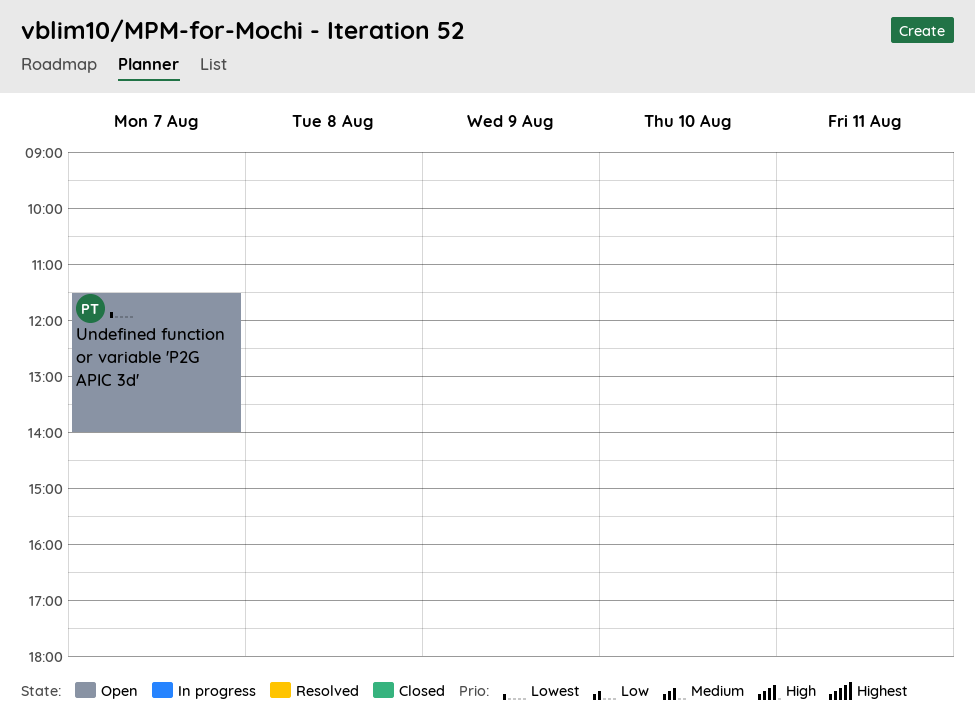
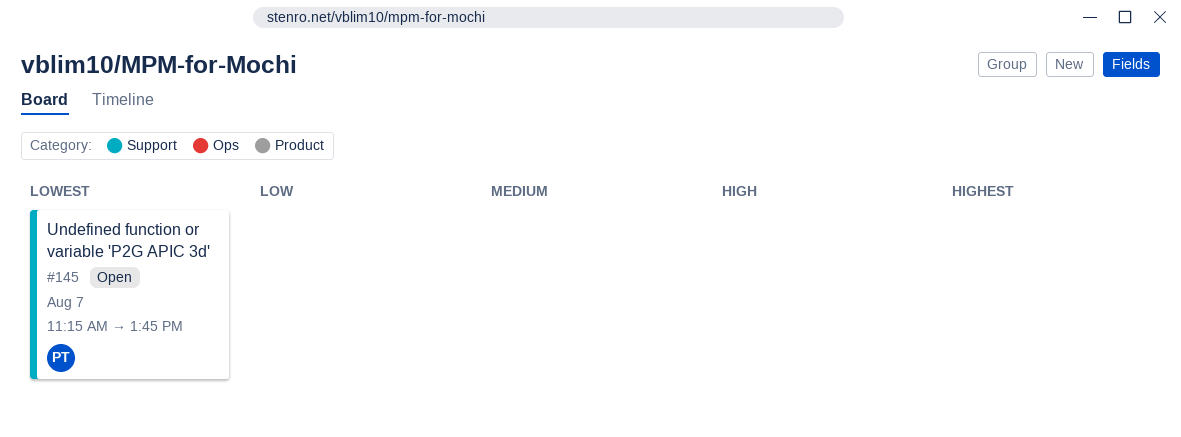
Undefined function or variable 'P2G APIC 3d', begins: 11:30 -> 11:15
Undefined function or variable 'P2G APIC 3d', ends: 14:00 -> 13:45

